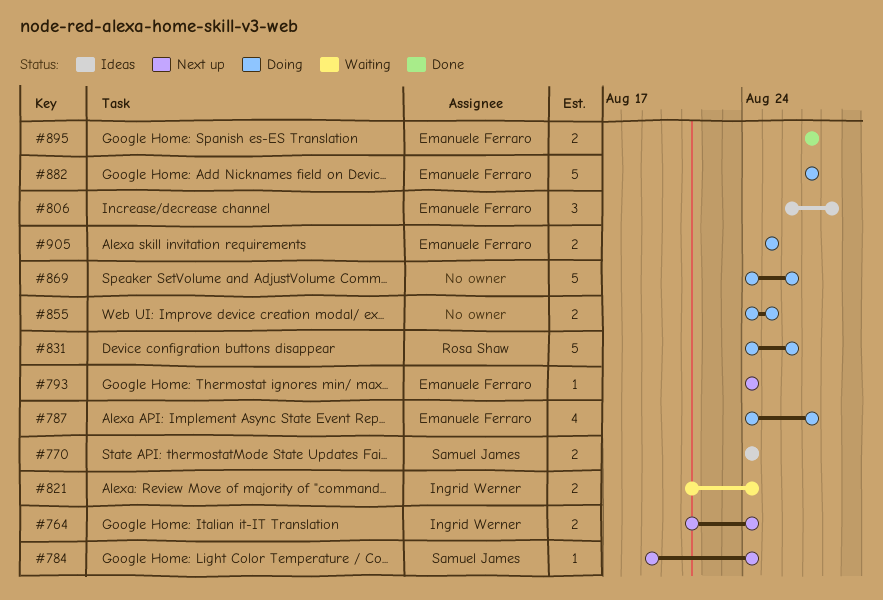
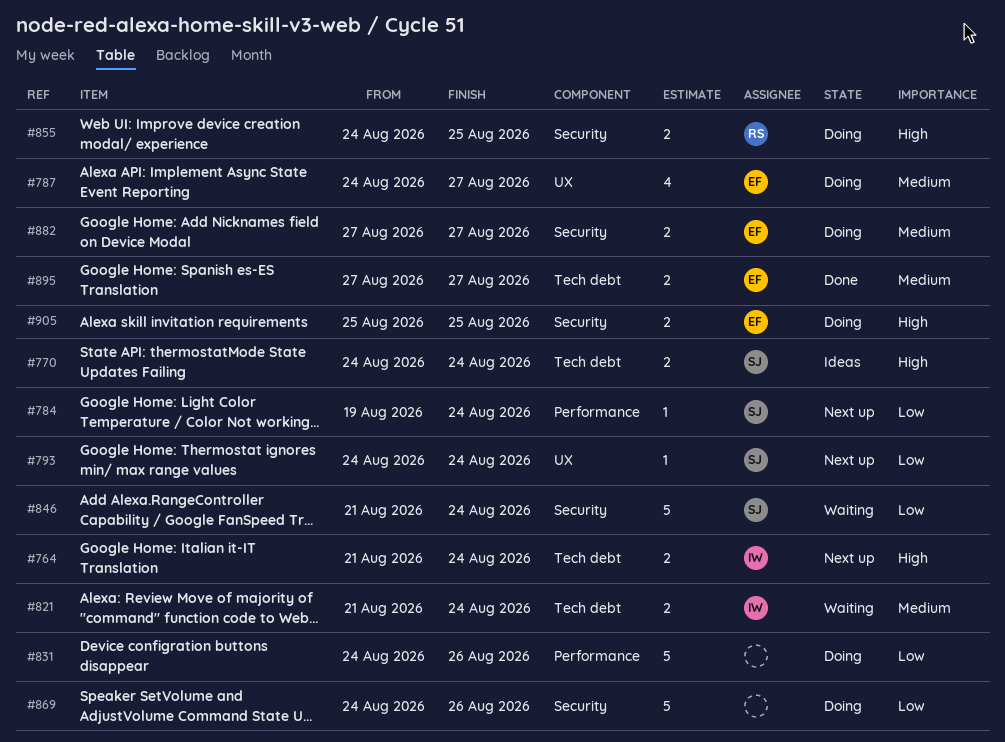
#793, owner: Emanuele Ferraro -> Samuel James
#806: present -> none
#831, owner: Rosa Shaw -> none
#846: none -> present
#855, owner: none -> Rosa Shaw
#882, estimate: 5 -> 2

